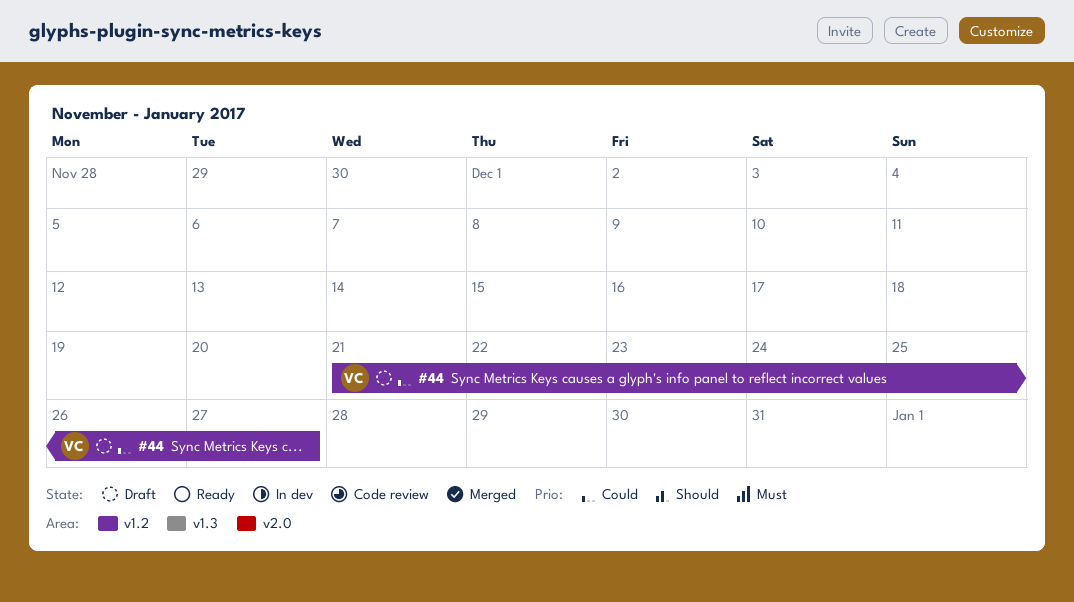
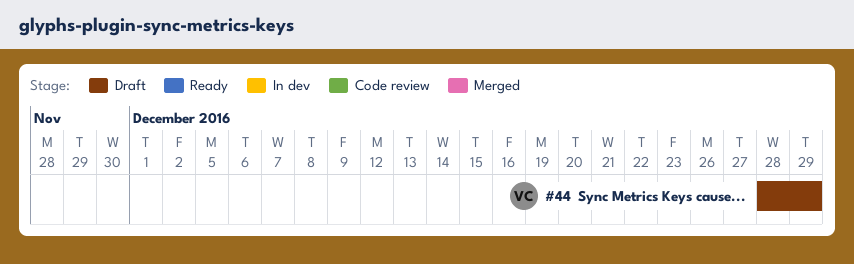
#44, start: Dec 21 -> Dec 28
#44, due: Dec 27 -> Dec 29

